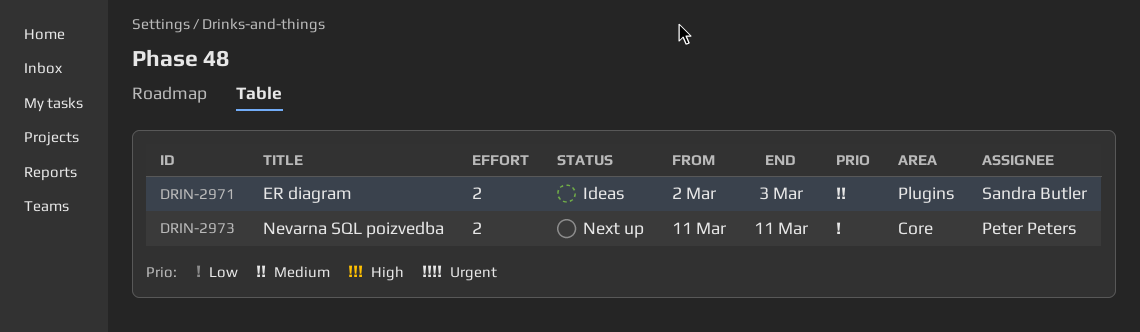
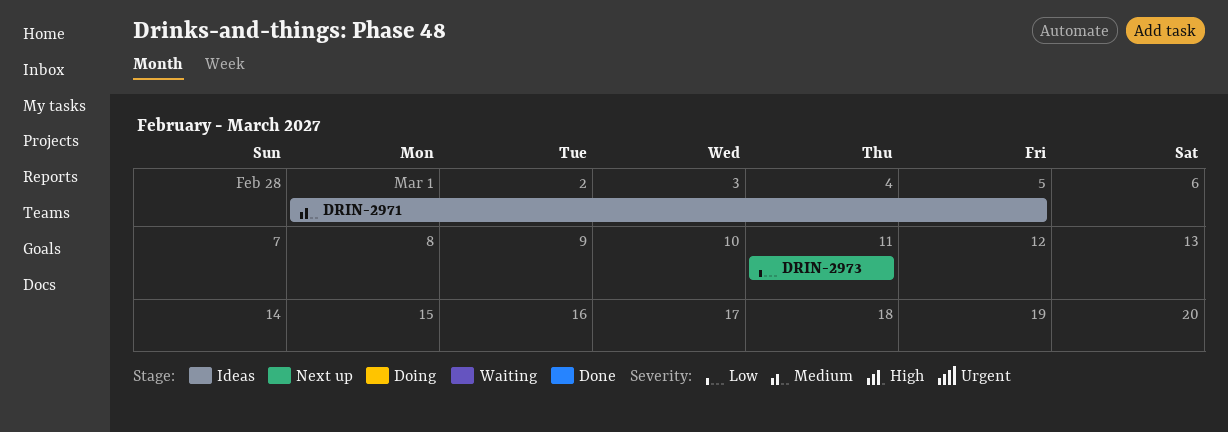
DRIN-2971, start: Mar 2 -> Mar 1
DRIN-2971, due: Mar 3 -> Mar 5

